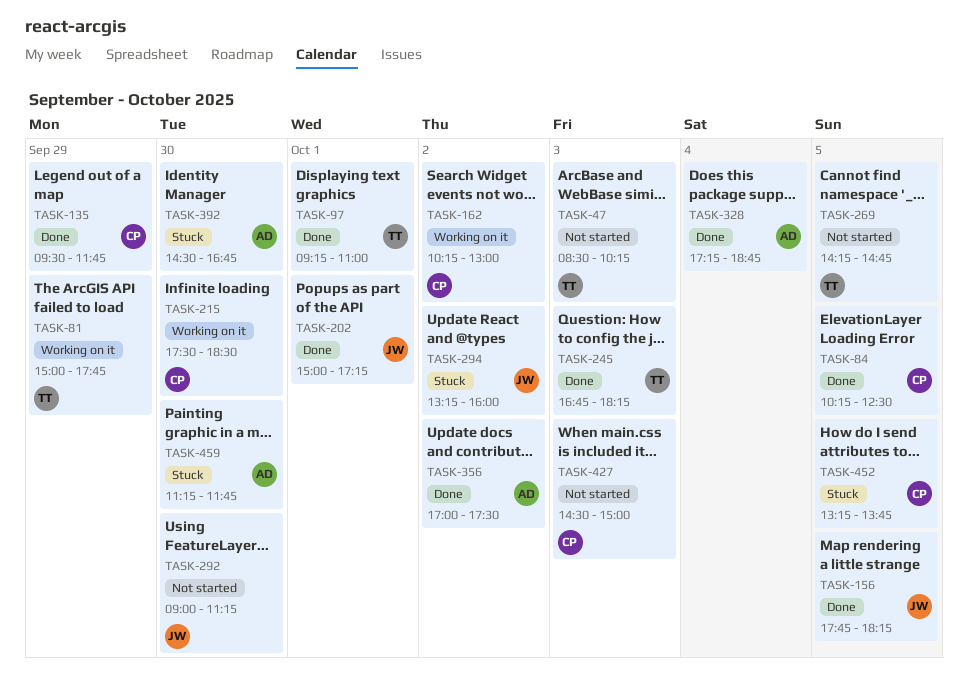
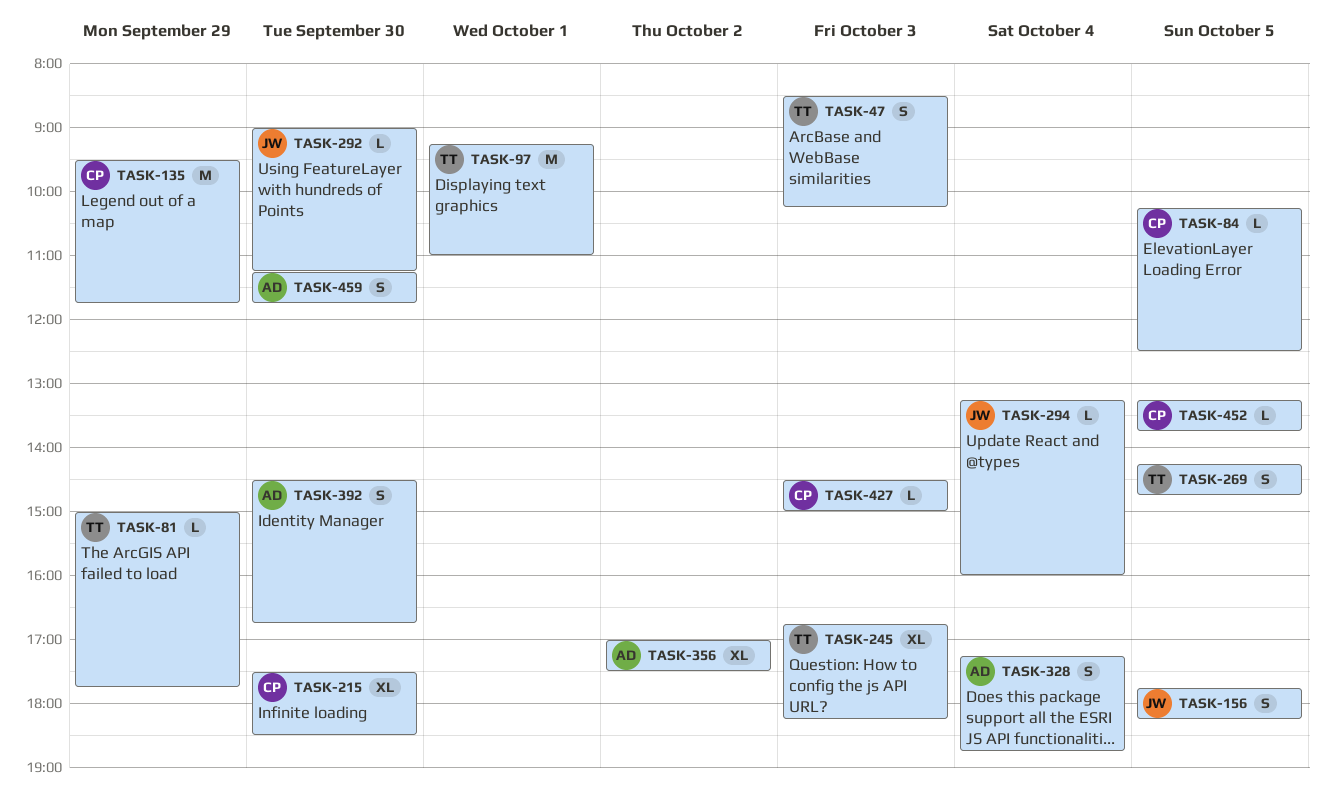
TASK-162: present -> none
TASK-202: present -> none
TASK-294, day: Oct 2 -> Oct 4

